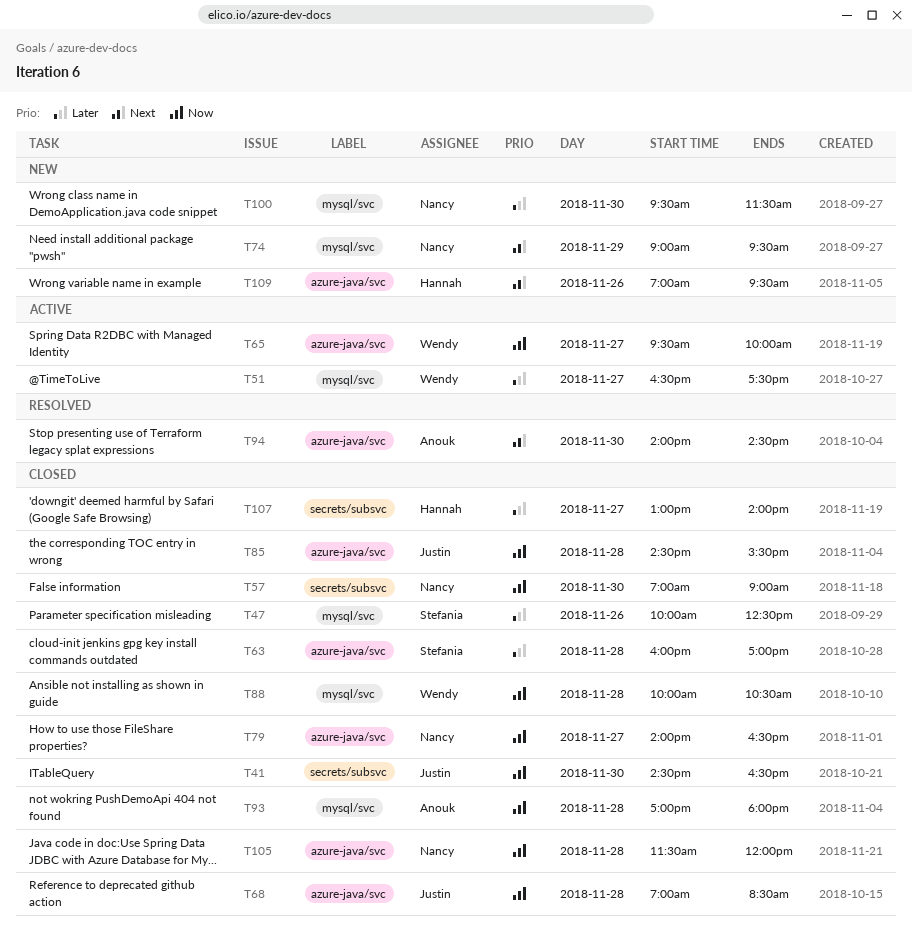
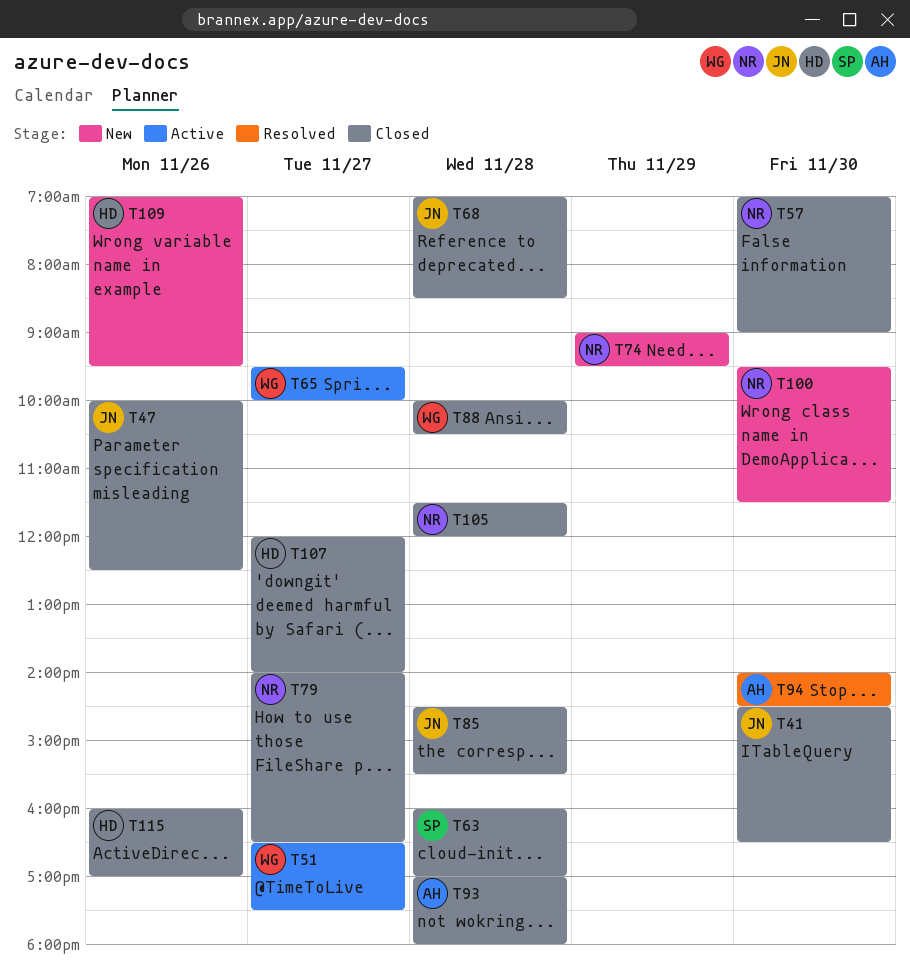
T47, owner: Stefania -> Justin
T107, begins: 13:00 -> 12:00
T115: none -> present

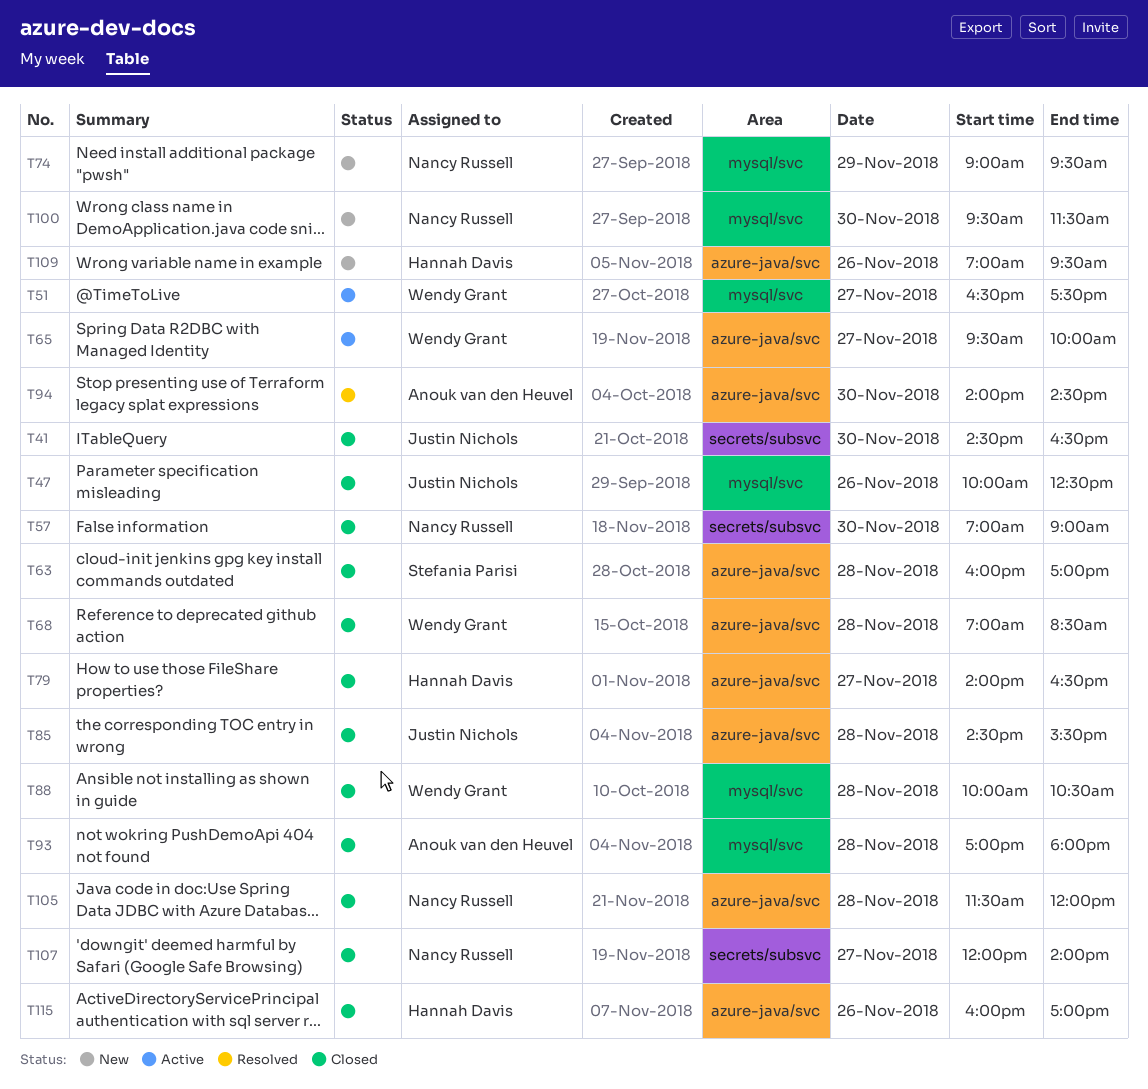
T68, owner: Justin Nichols -> Wendy Grant
T79, owner: Nancy Russell -> Hannah Davis
T107, owner: Hannah Davis -> Nancy Russell

